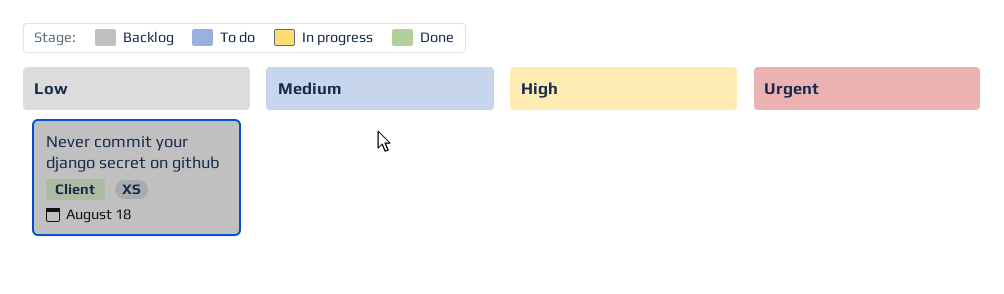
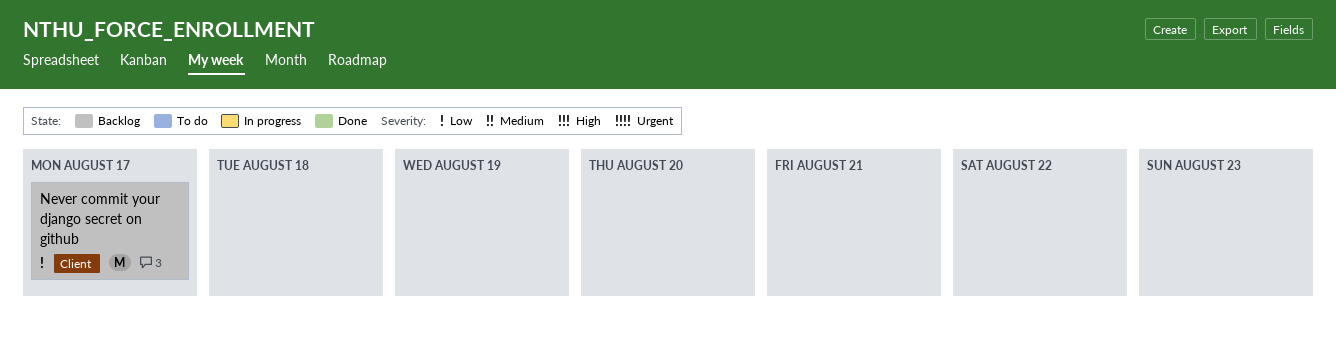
Never commit your django secret on github, estimate: XS -> M
Never commit your django secret on github, due: Aug 18 -> Aug 17

